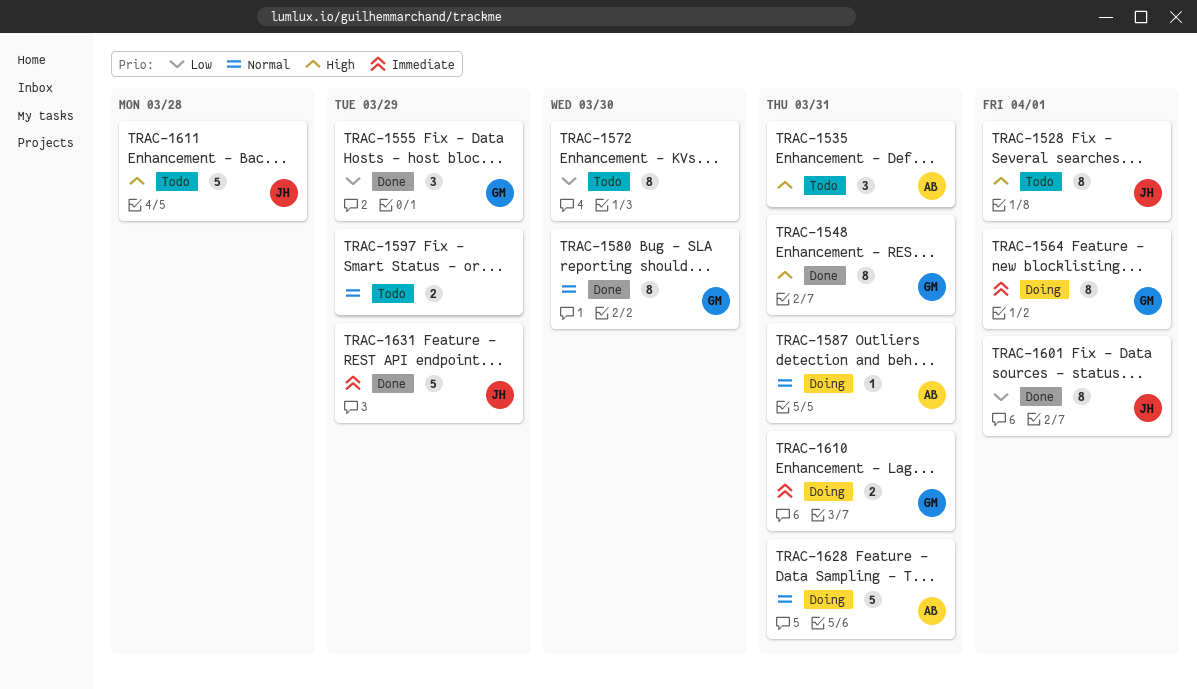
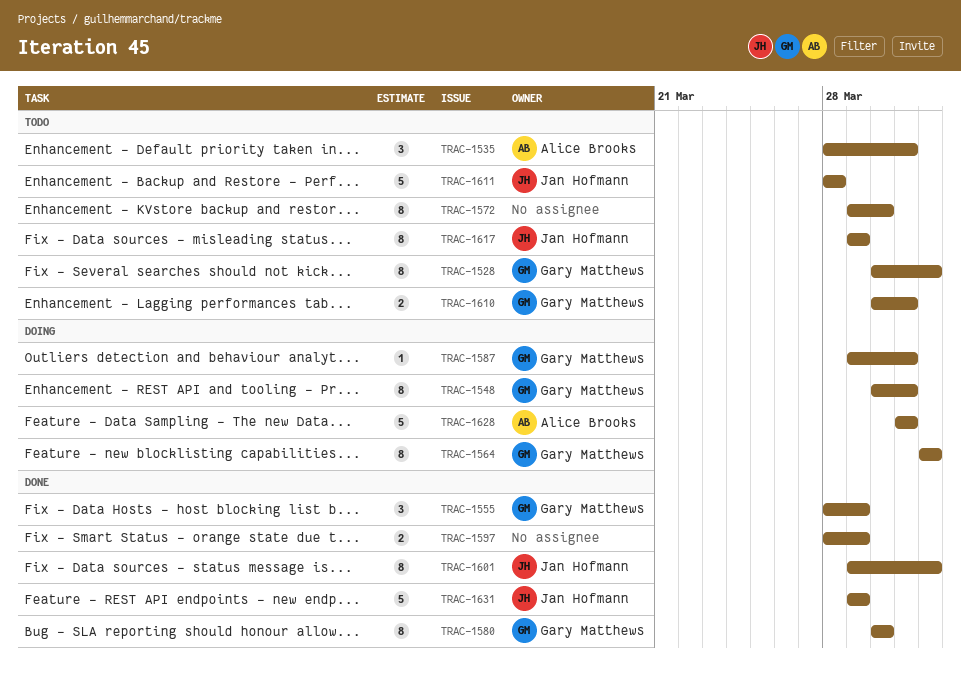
TRAC-1528, owner: Jan Hofmann -> Gary Matthews
TRAC-1548, status: Done -> Doing
TRAC-1587, owner: Alice Brooks -> Gary Matthews
TRAC-1597, status: Todo -> Done
TRAC-1610, status: Doing -> Todo
TRAC-1617: none -> present

